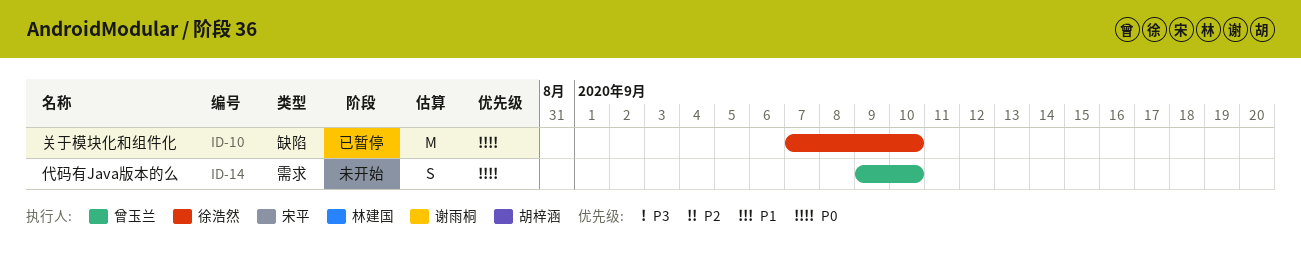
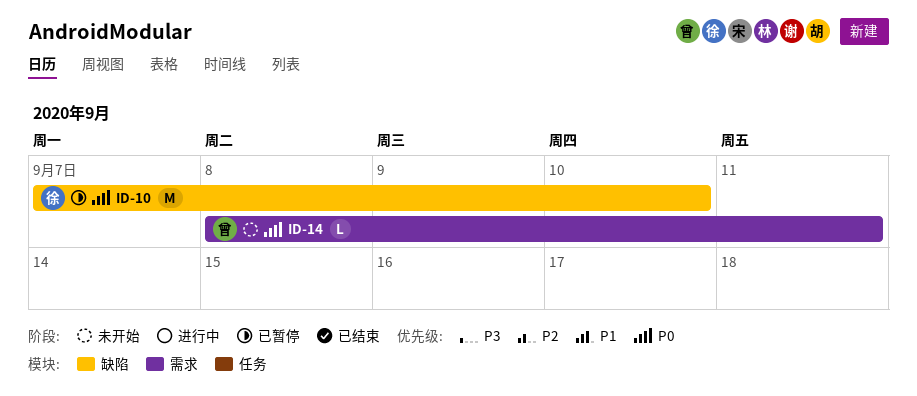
ID-14, estimate: S -> L
ID-14, start: Sep 9 -> Sep 8
ID-14, due: Sep 10 -> Sep 11

